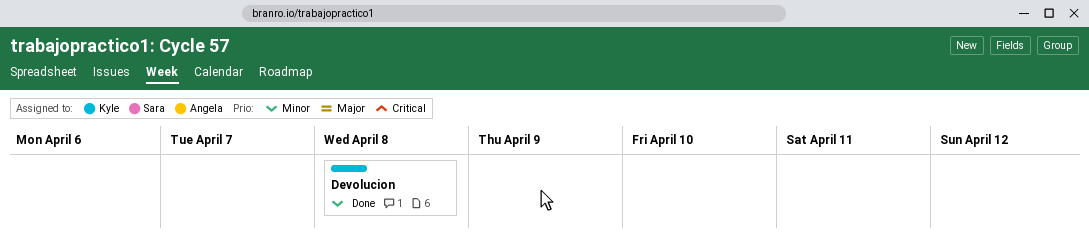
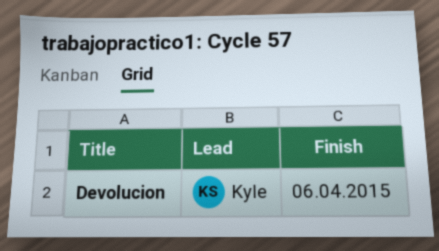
Devolucion, due: Apr 8 -> Apr 6

